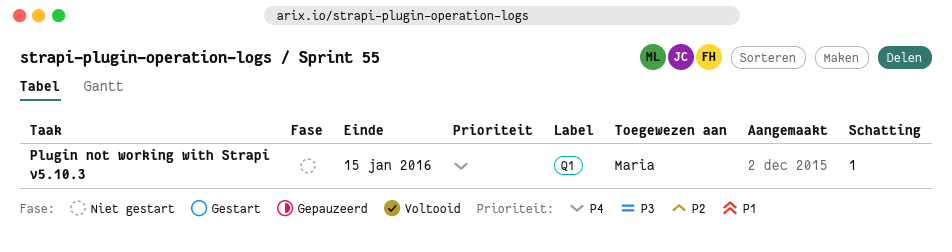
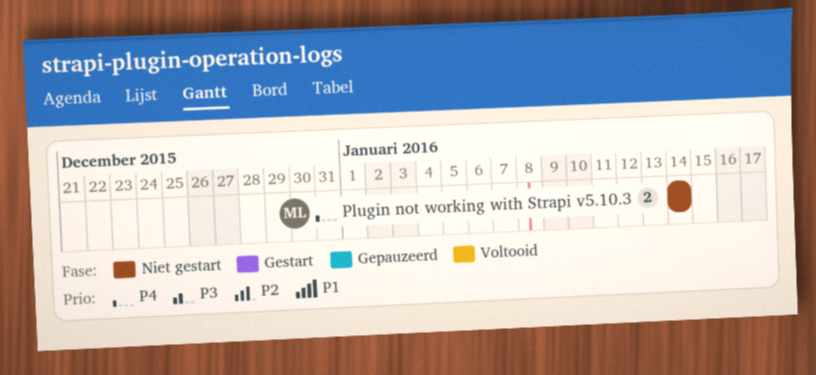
Plugin not working with Strapi v5.10.3, estimate: 1 -> 2
Plugin not working with Strapi v5.10.3, due: Jan 15 -> Jan 14

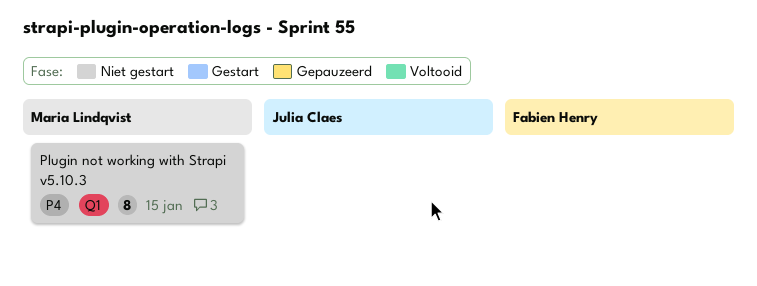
Plugin not working with Strapi v5.10.3, estimate: 2 -> 8
Plugin not working with Strapi v5.10.3, due: Jan 14 -> Jan 15

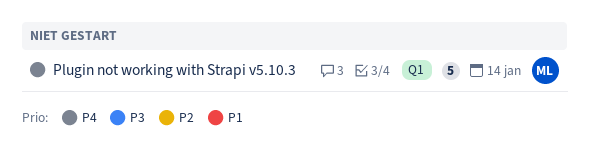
Plugin not working with Strapi v5.10.3, estimate: 8 -> 5
Plugin not working with Strapi v5.10.3, due: Jan 15 -> Jan 14

